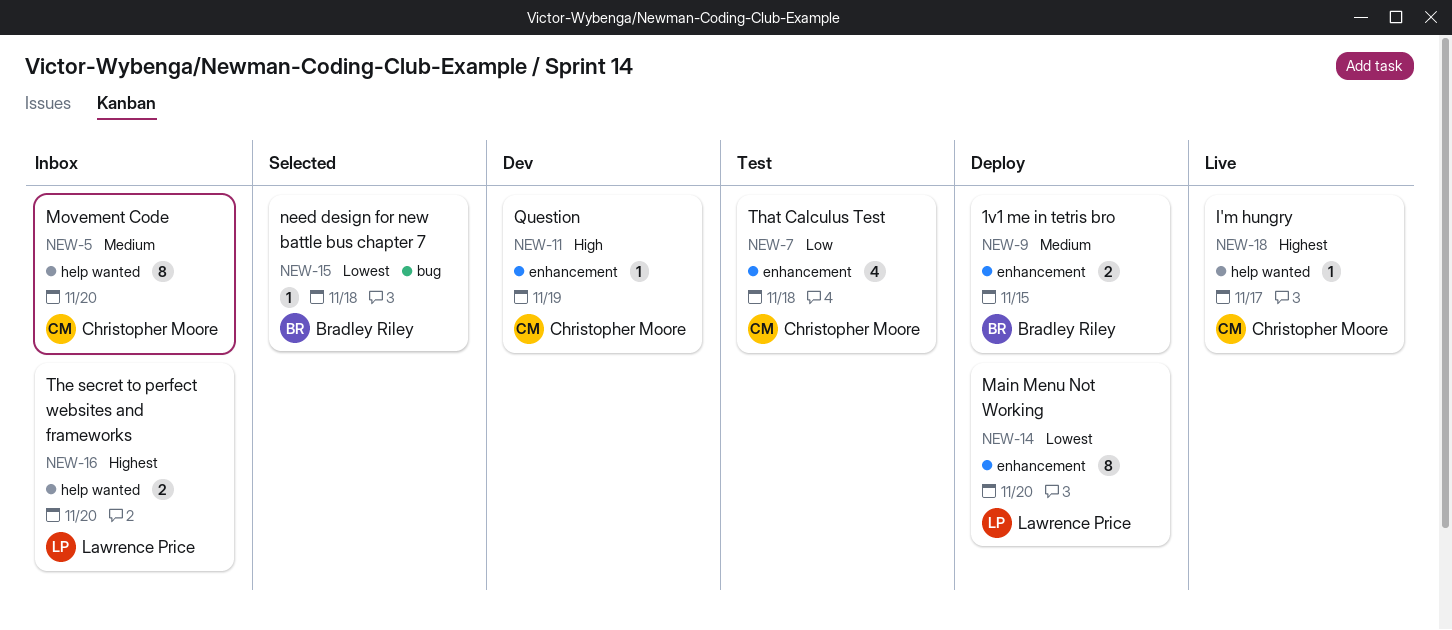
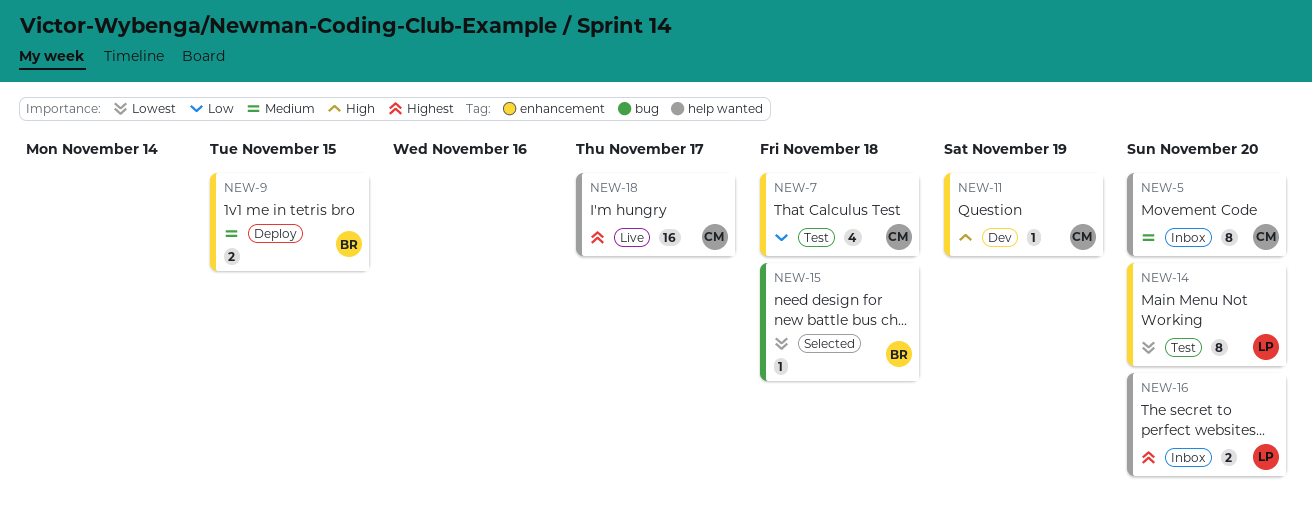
NEW-14, status: Deploy -> Test
NEW-18, estimate: 1 -> 16

